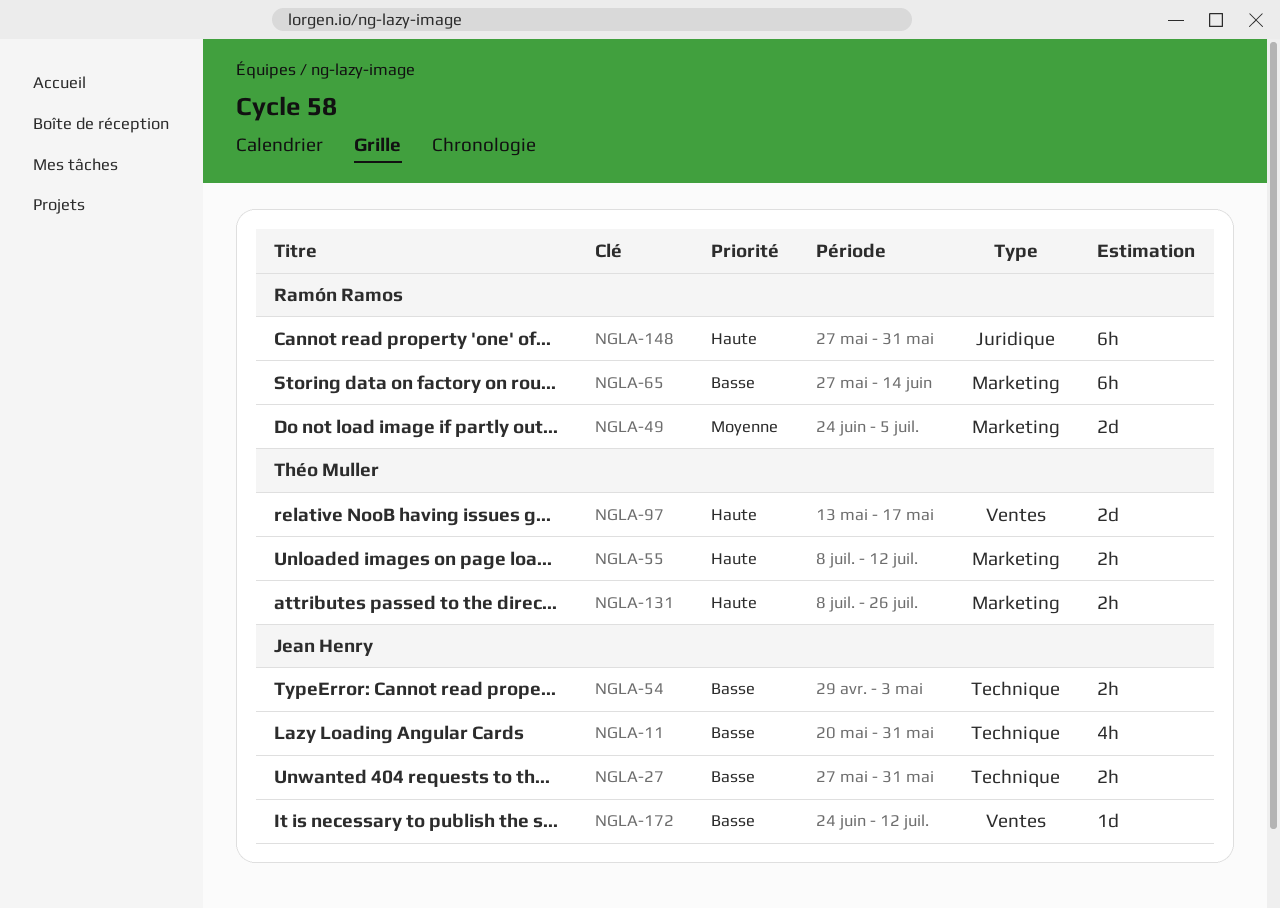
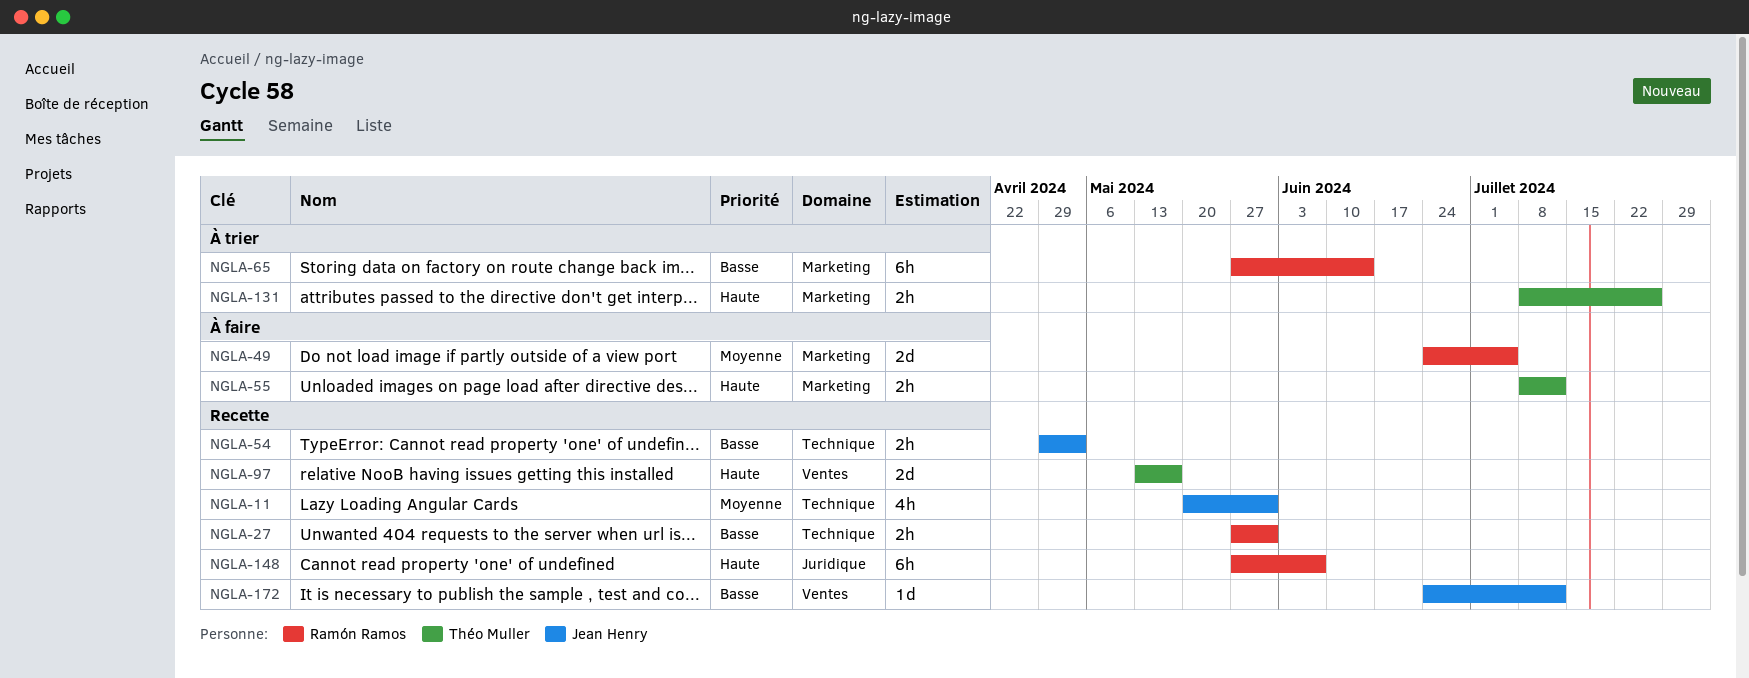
NGLA-11, priority: Basse -> Moyenne
NGLA-27, owner: Jean Henry -> Ramón Ramos
NGLA-148, due: May 31 -> Jun 7

